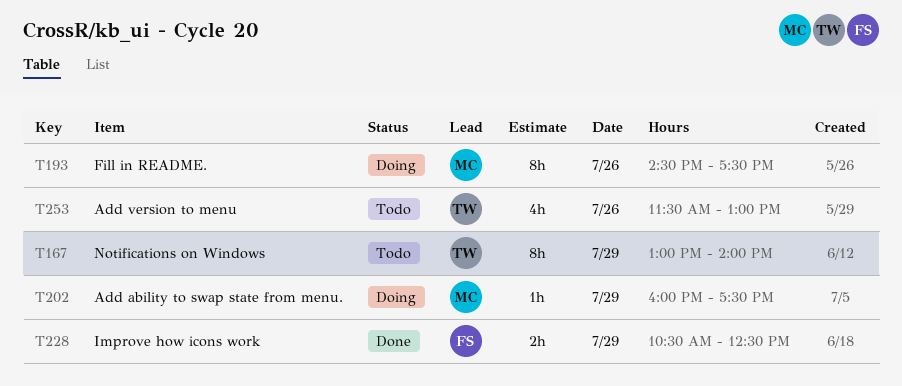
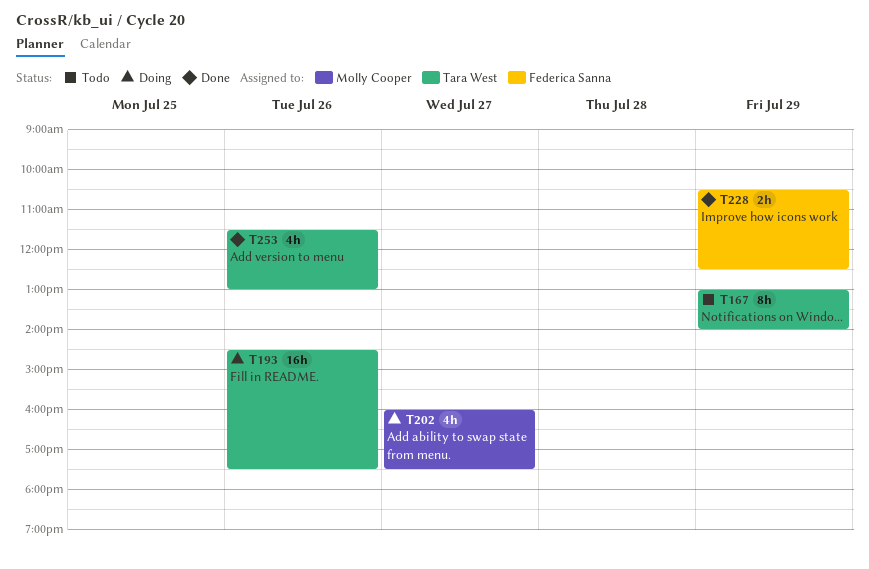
T193, owner: Molly Cooper -> Tara West
T193, estimate: 8h -> 16h
T202, estimate: 1h -> 4h
T202, day: Jul 29 -> Jul 27
T253, status: Todo -> Done

